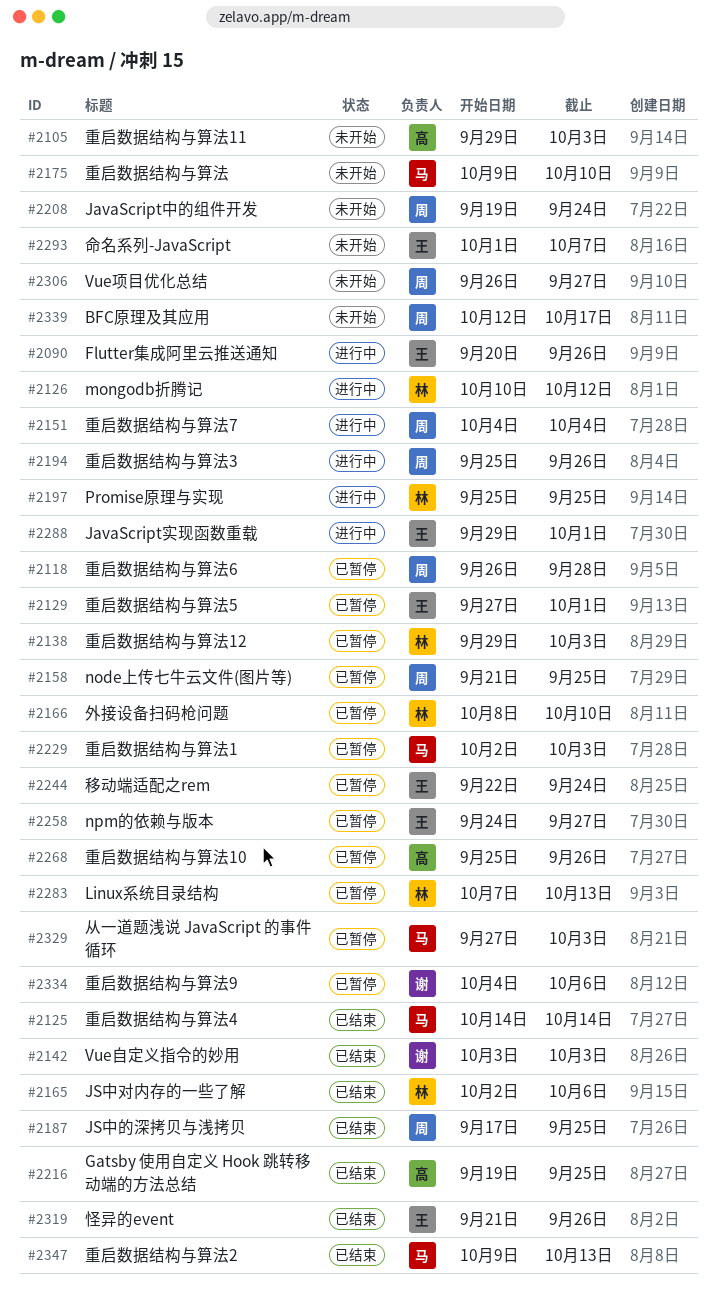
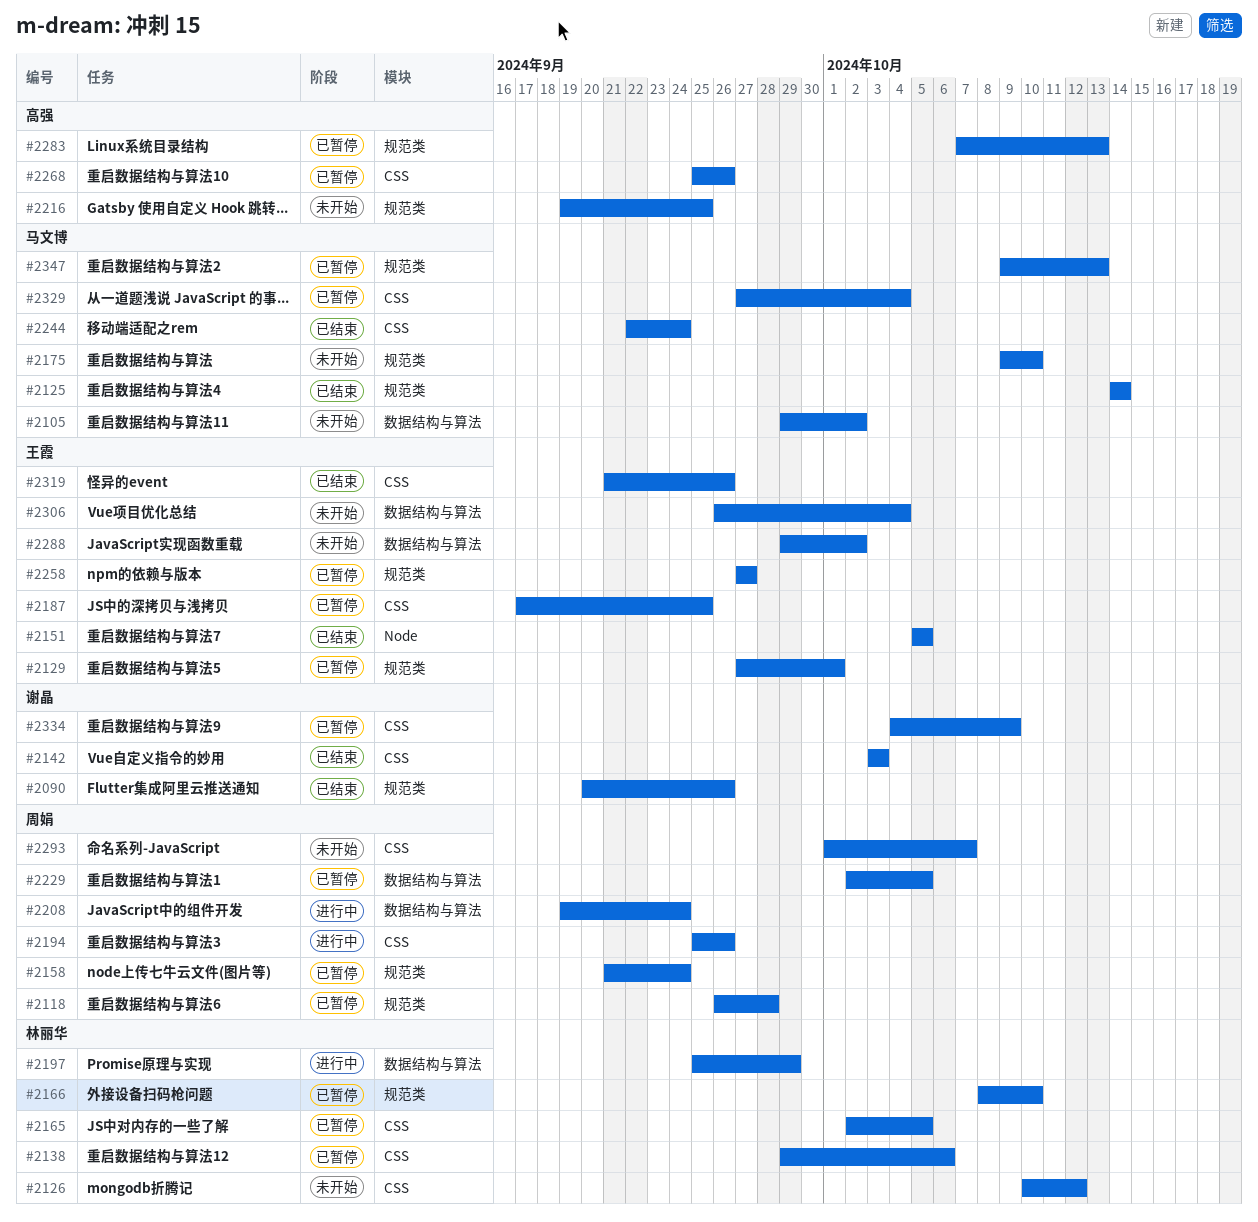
#2090, status: 进行中 -> 已结束
#2090, owner: 王霞 -> 谢晶
#2105, owner: 高强 -> 马文博
#2105, due: Oct 3 -> Oct 2
#2126, status: 进行中 -> 未开始
#2138, due: Oct 3 -> Oct 6
#2151, status: 进行中 -> 已结束
#2151, owner: 周娟 -> 王霞
#2151, start: Oct 4 -> Oct 5
#2151, due: Oct 4 -> Oct 5
#2158, due: Sep 25 -> Sep 24
#2165, status: 已结束 -> 已暂停
#2165, due: Oct 6 -> Oct 5
#2187, status: 已结束 -> 已暂停
#2187, owner: 周娟 -> 王霞
#2197, due: Sep 25 -> Sep 29
#2208, status: 未开始 -> 进行中
#2216, status: 已结束 -> 未开始
#2229, owner: 马文博 -> 周娟
#2229, due: Oct 3 -> Oct 5
#2244, status: 已暂停 -> 已结束
#2244, owner: 王霞 -> 马文博
#2258, start: Sep 24 -> Sep 27
#2283, owner: 林丽华 -> 高强
#2288, status: 进行中 -> 未开始
#2288, due: Oct 1 -> Oct 2
#2293, owner: 王霞 -> 周娟
#2306, owner: 周娟 -> 王霞
#2306, due: Sep 27 -> Oct 4
#2329, due: Oct 3 -> Oct 4
#2334, due: Oct 6 -> Oct 9
#2339: present -> none
#2347, status: 已结束 -> 已暂停

